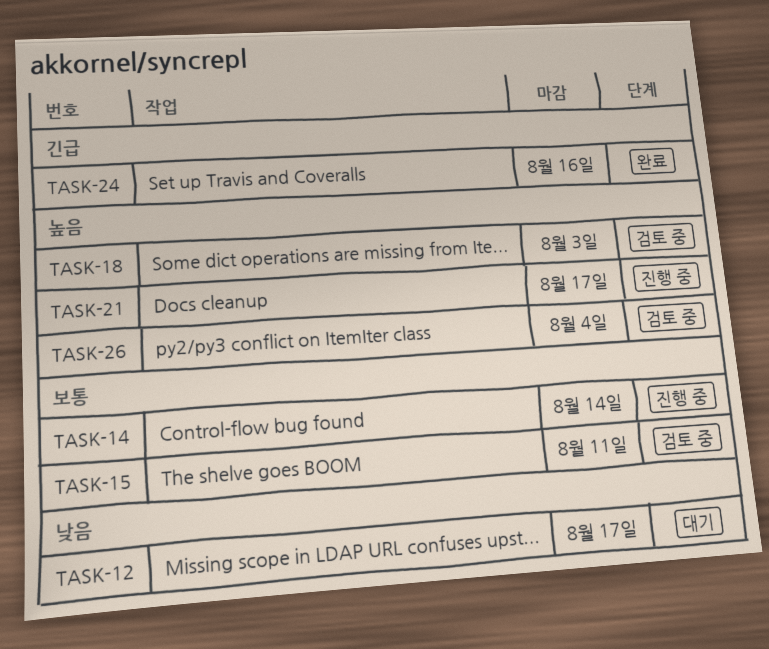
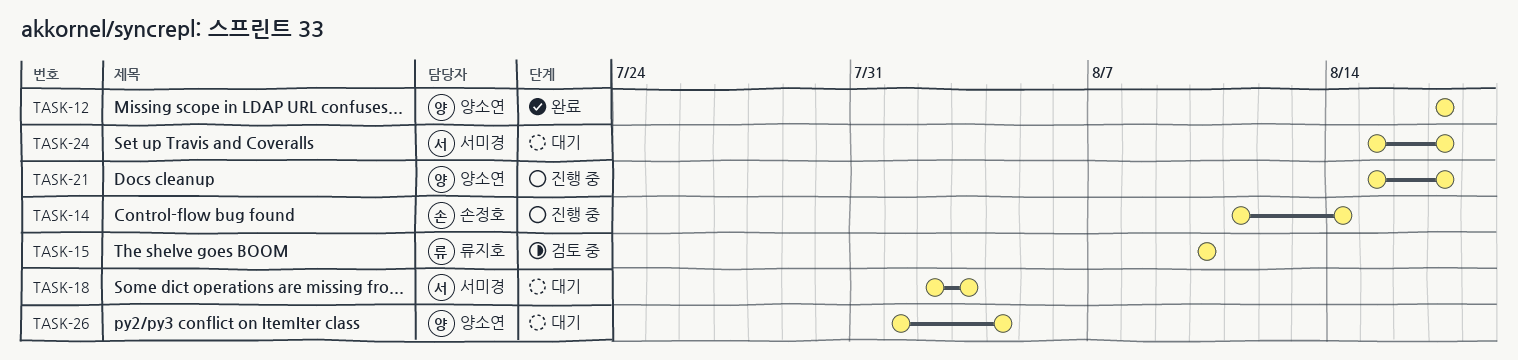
TASK-12, status: 대기 -> 완료
TASK-15, due: Aug 11 -> Aug 10
TASK-18, status: 검토 중 -> 대기
TASK-24, status: 완료 -> 대기
TASK-24, due: Aug 16 -> Aug 17
TASK-26, status: 검토 중 -> 대기

